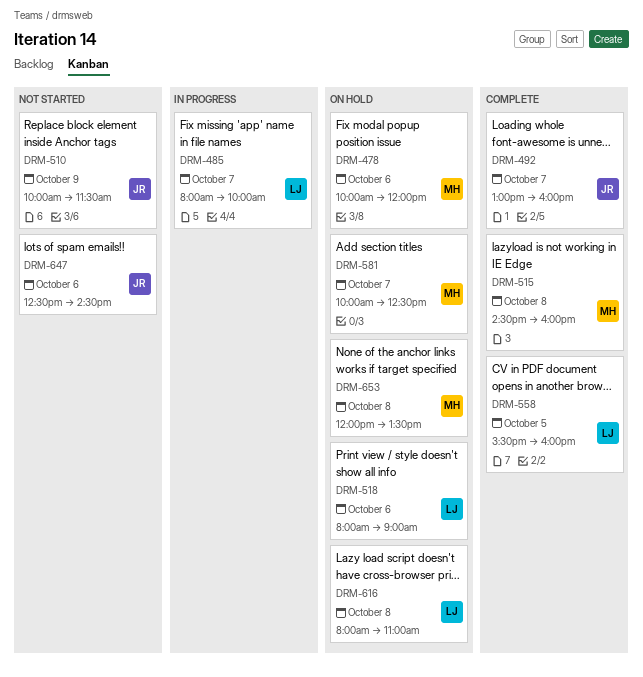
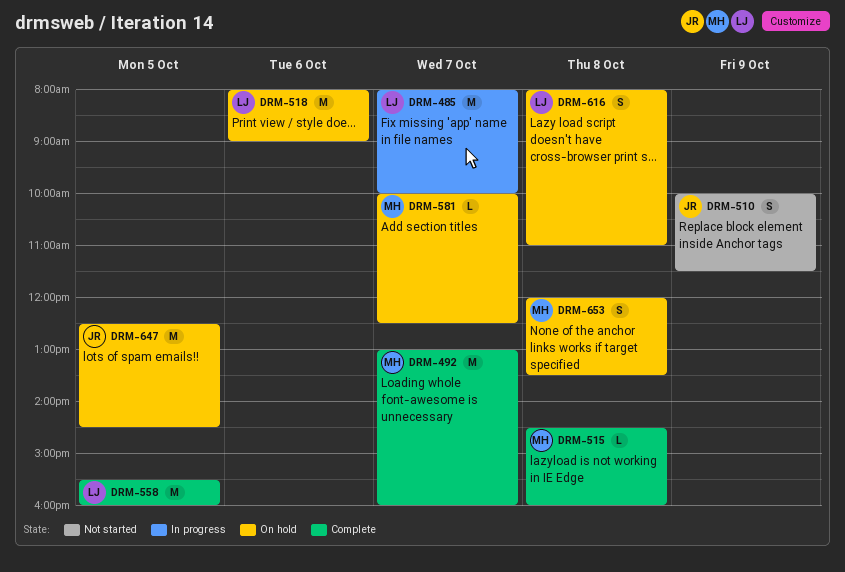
DRM-478: present -> none
DRM-492, owner: JR -> MH
DRM-647, status: Not started -> On hold
DRM-647, day: Oct 6 -> Oct 5

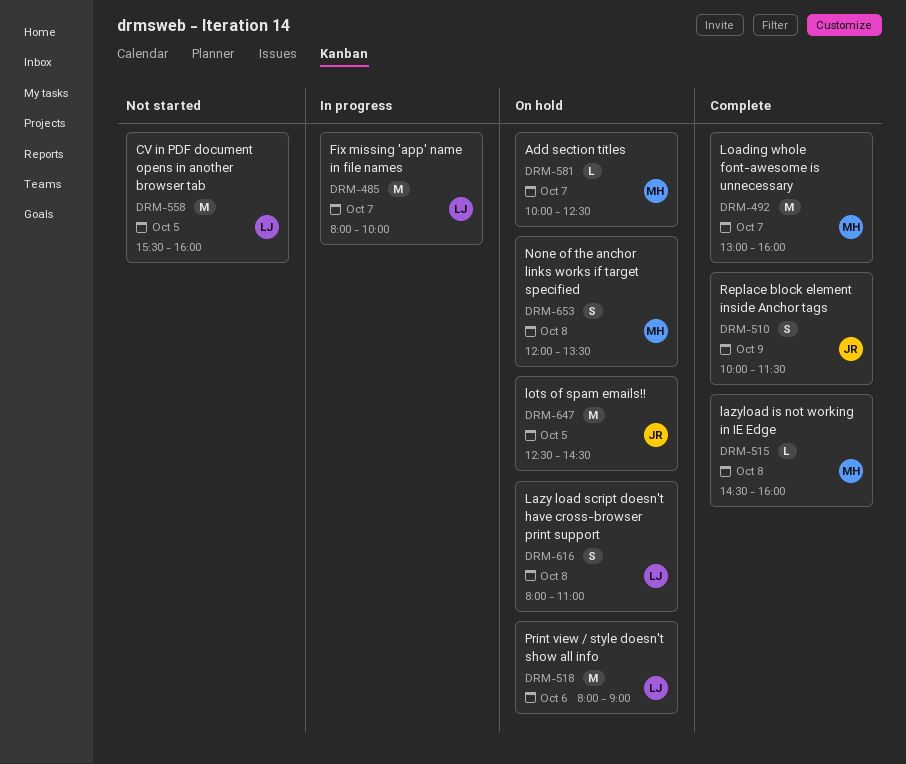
DRM-510, status: Not started -> Complete
DRM-558, status: Complete -> Not started

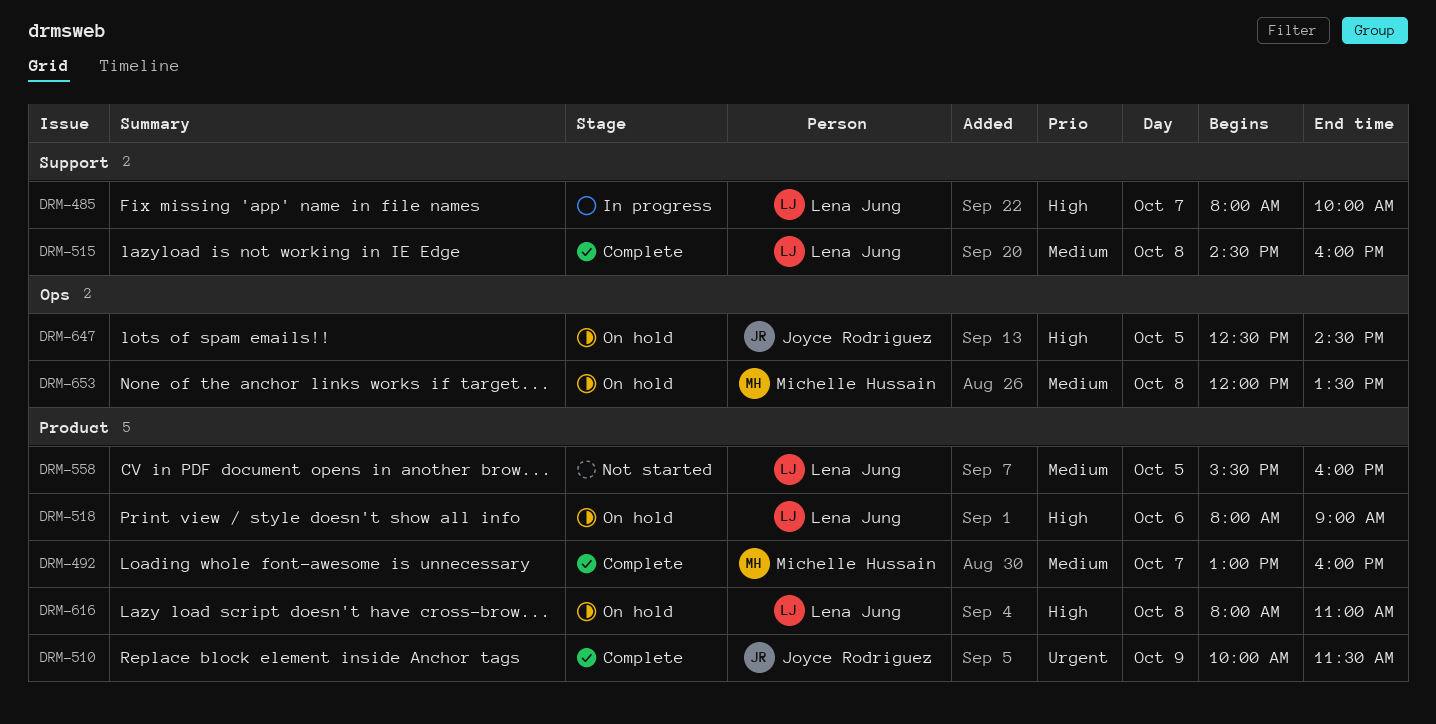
DRM-515, owner: Michelle Hussain -> Lena Jung
DRM-581: present -> none

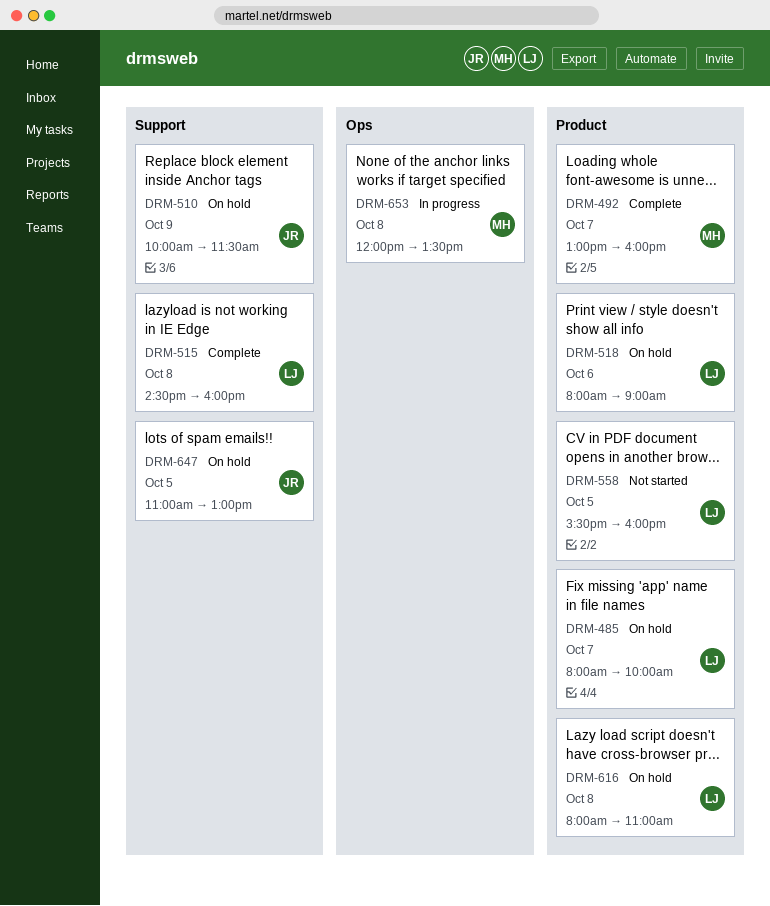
DRM-485, status: In progress -> On hold
DRM-485, label: Support -> Product
DRM-510, status: Complete -> On hold
DRM-510, label: Product -> Support
DRM-647, label: Ops -> Support
DRM-647, begins: 12:30 -> 11:00
DRM-647, ends: 14:30 -> 13:00
DRM-653, status: On hold -> In progress

